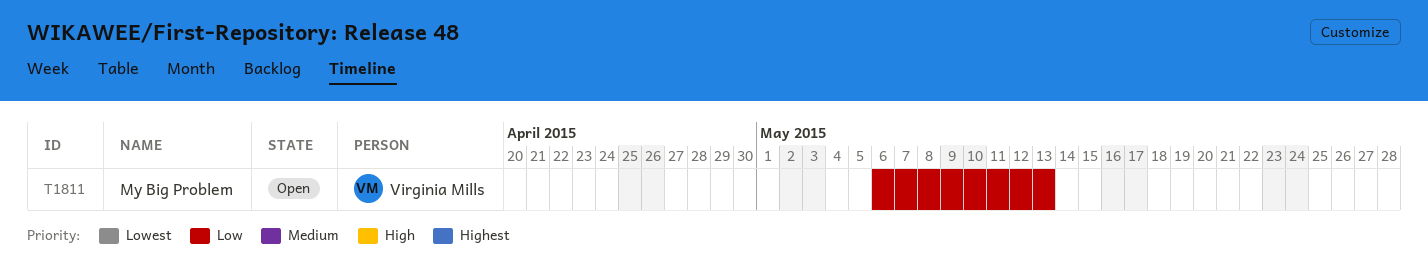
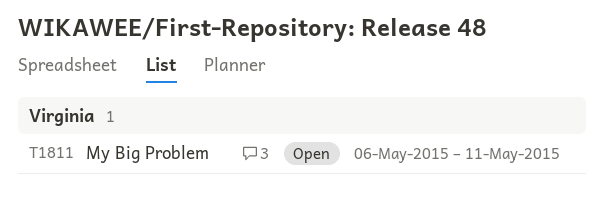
T1811, due: May 13 -> May 11

